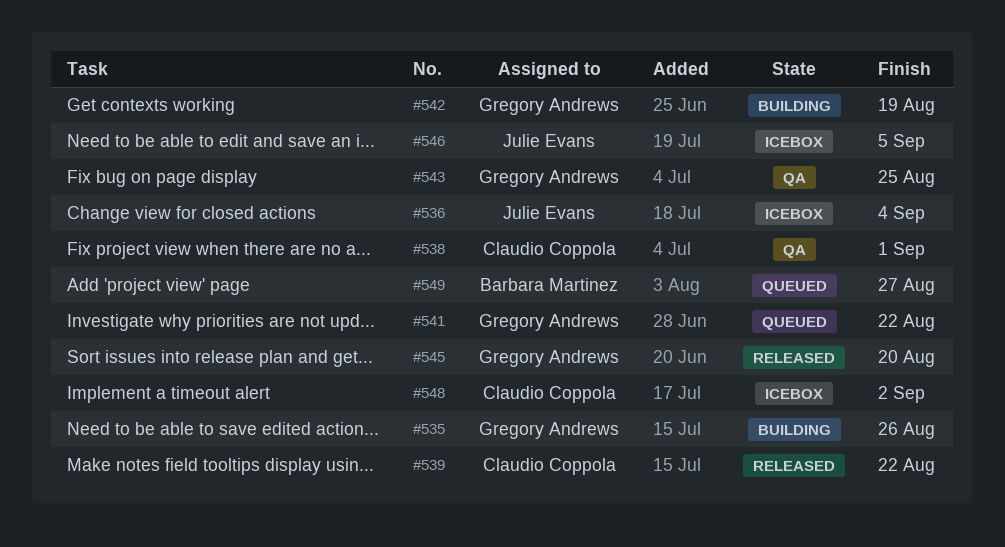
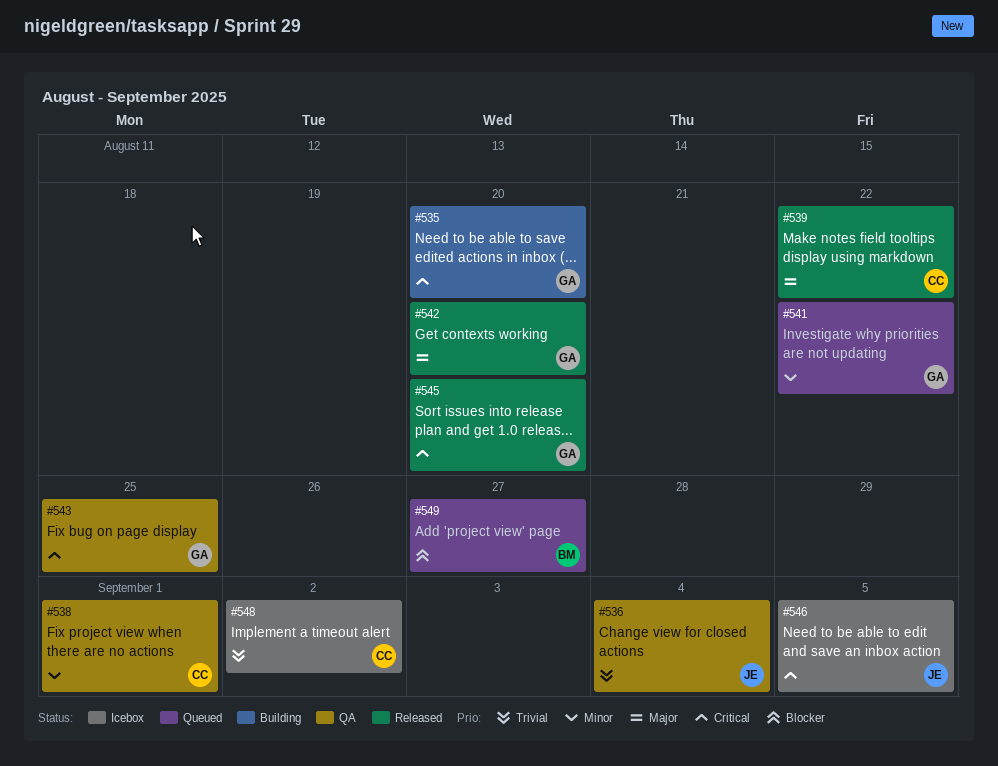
#535, due: Aug 26 -> Aug 20
#536, status: Icebox -> QA
#542, status: Building -> Released
#542, due: Aug 19 -> Aug 20

